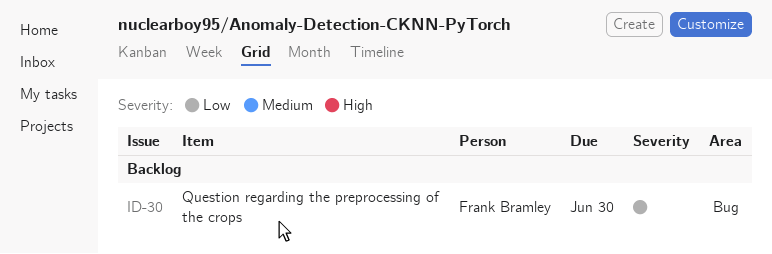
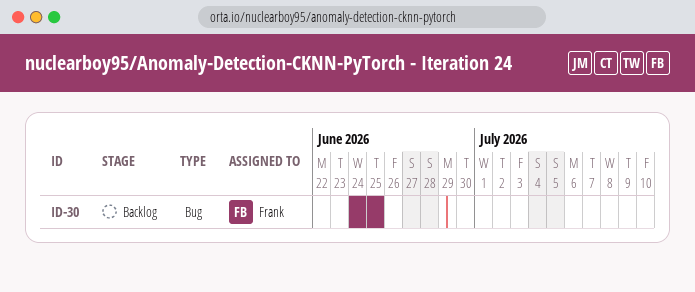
ID-30, due: Jun 30 -> Jun 25

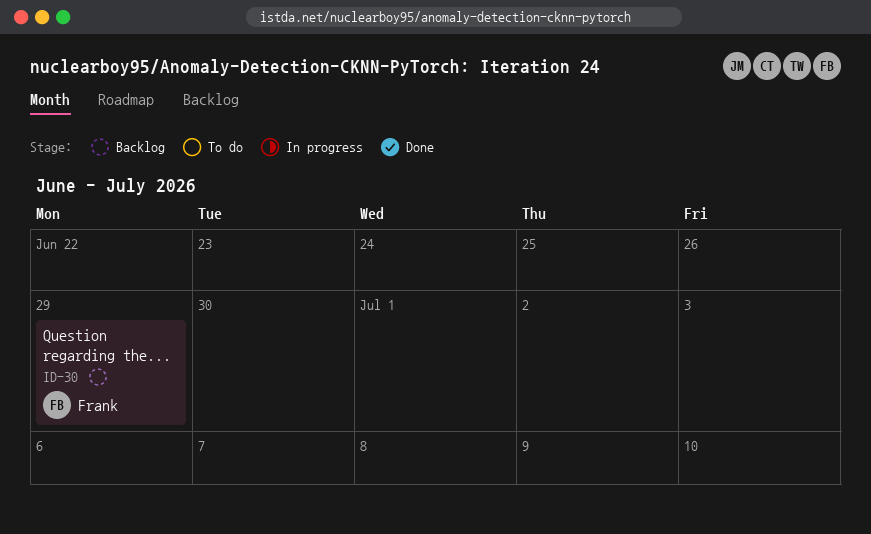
ID-30, due: Jun 25 -> Jun 29

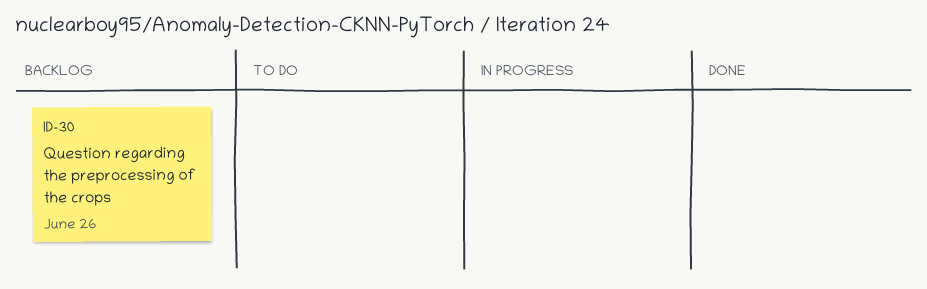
ID-30, due: Jun 29 -> Jun 26

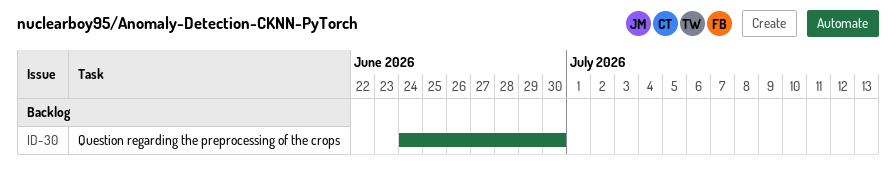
ID-30, due: Jun 26 -> Jun 30

